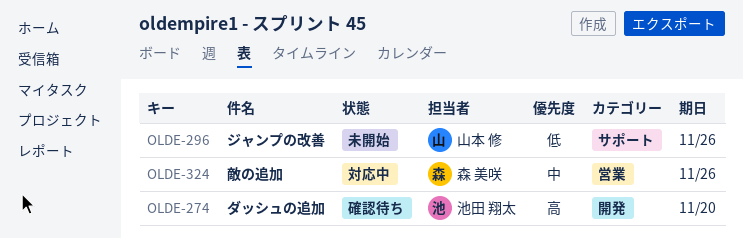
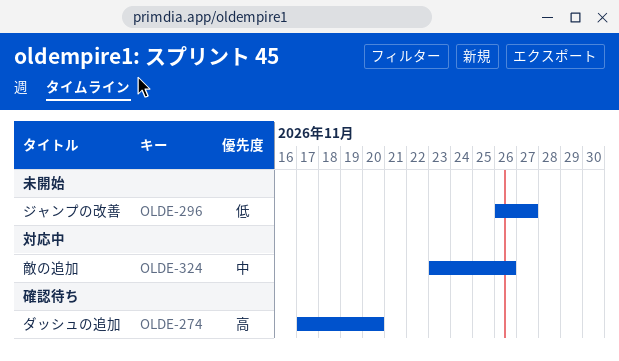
OLDE-296, due: Nov 26 -> Nov 27

